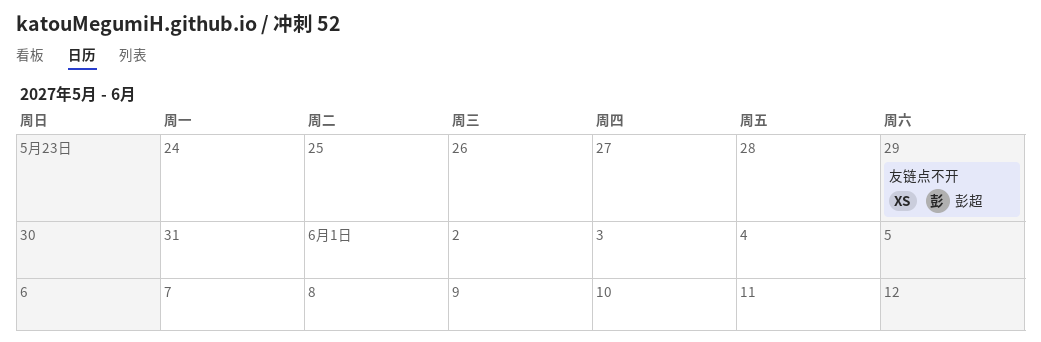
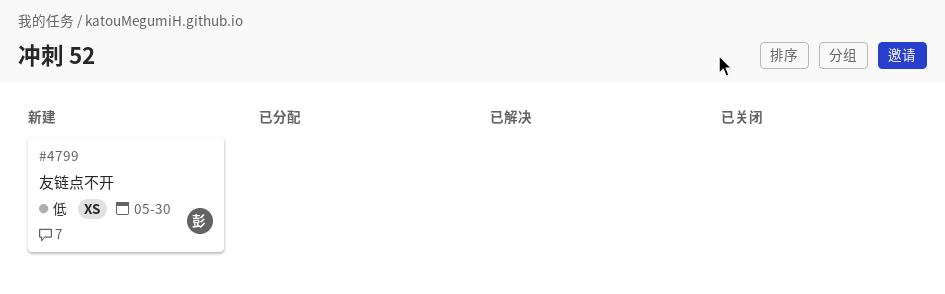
友链点不开, due: May 29 -> May 30

